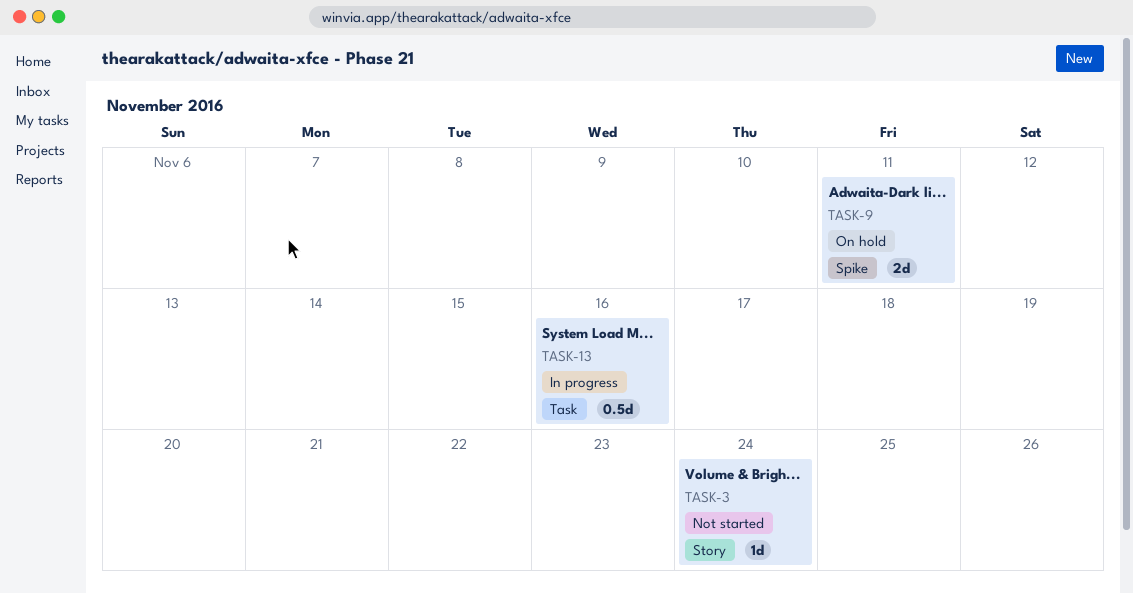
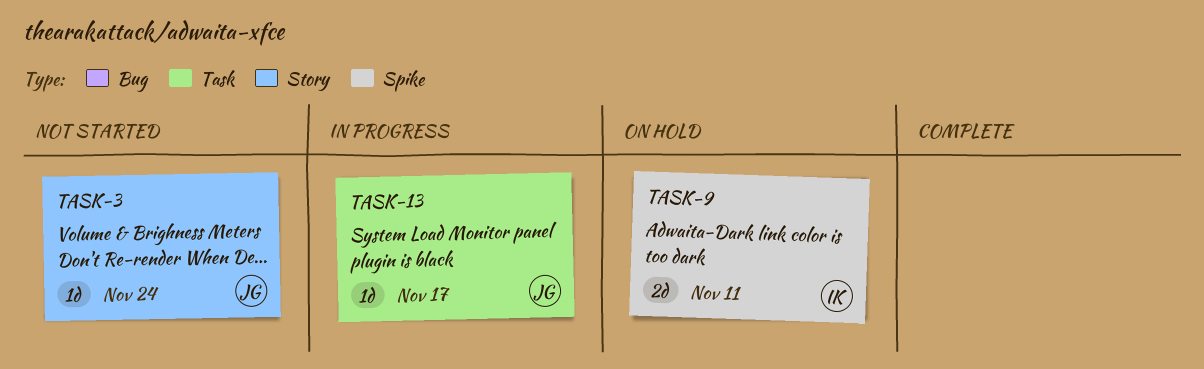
TASK-13, estimate: 0.5d -> 1d
TASK-13, due: Nov 16 -> Nov 17

